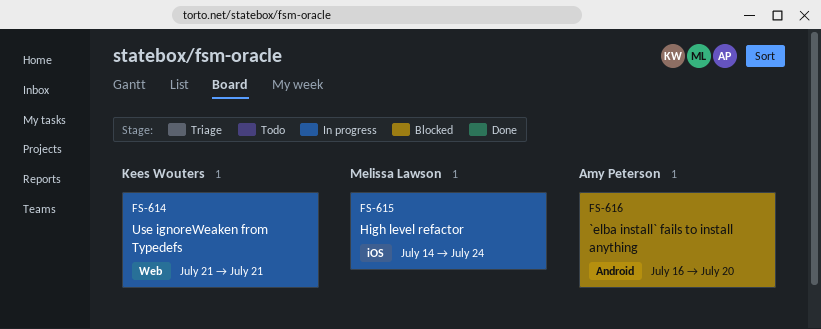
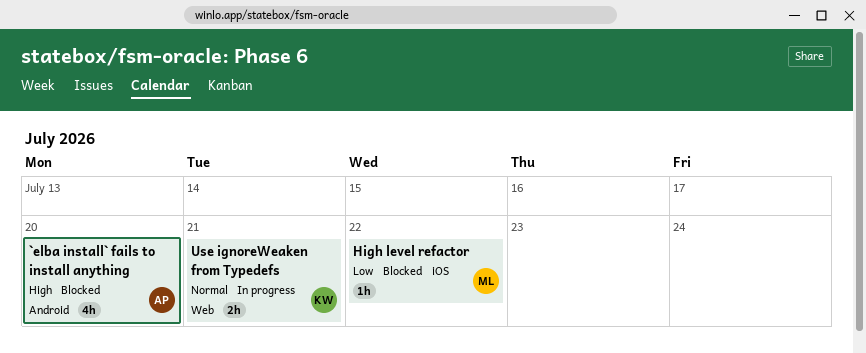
High level refactor, status: In progress -> Blocked
High level refactor, due: Jul 24 -> Jul 22

